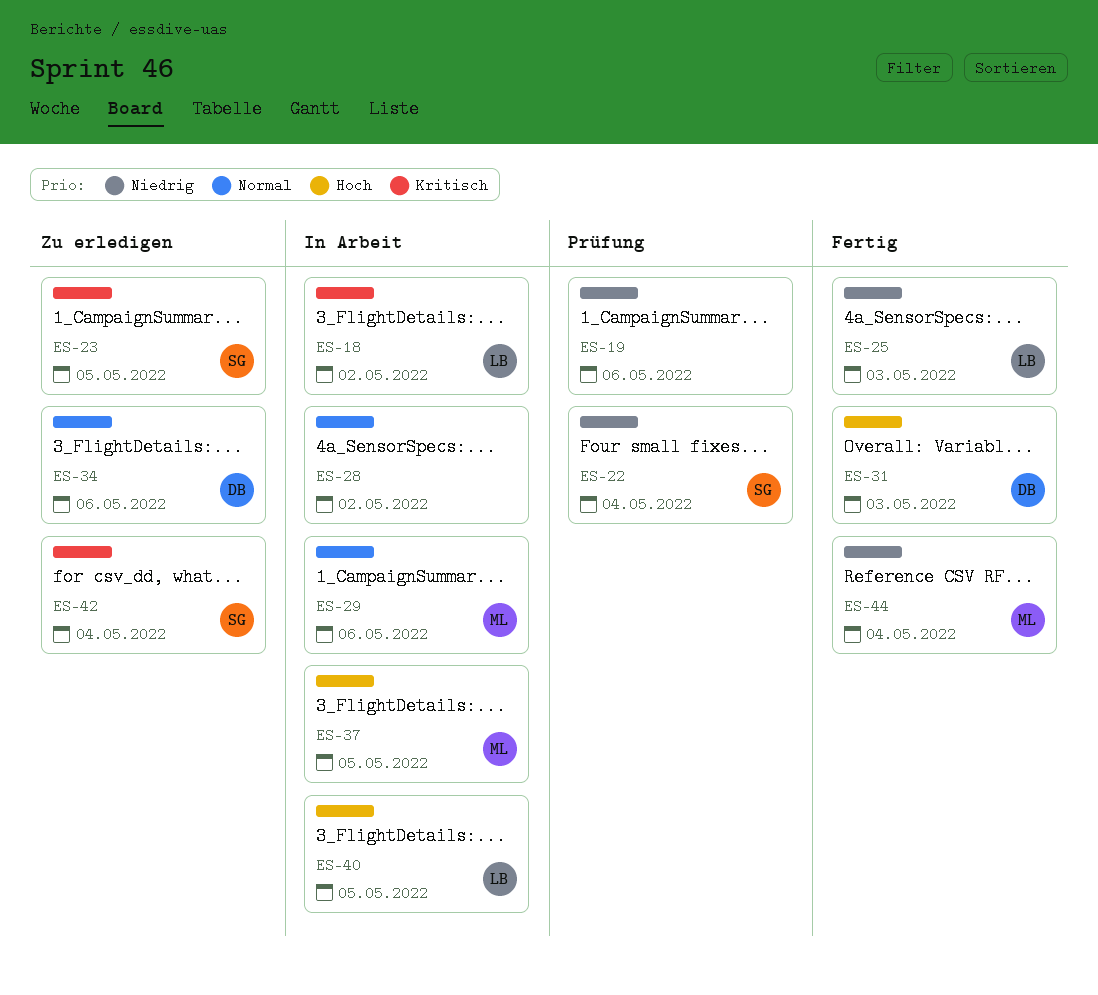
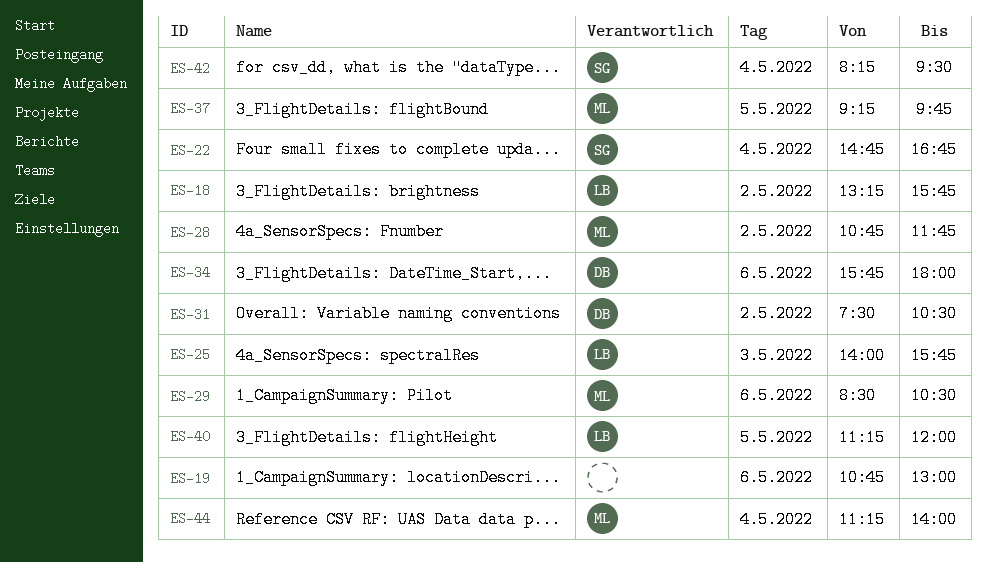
ES-23: present -> none
ES-28, owner: none -> ML
ES-31, day: May 3 -> May 2

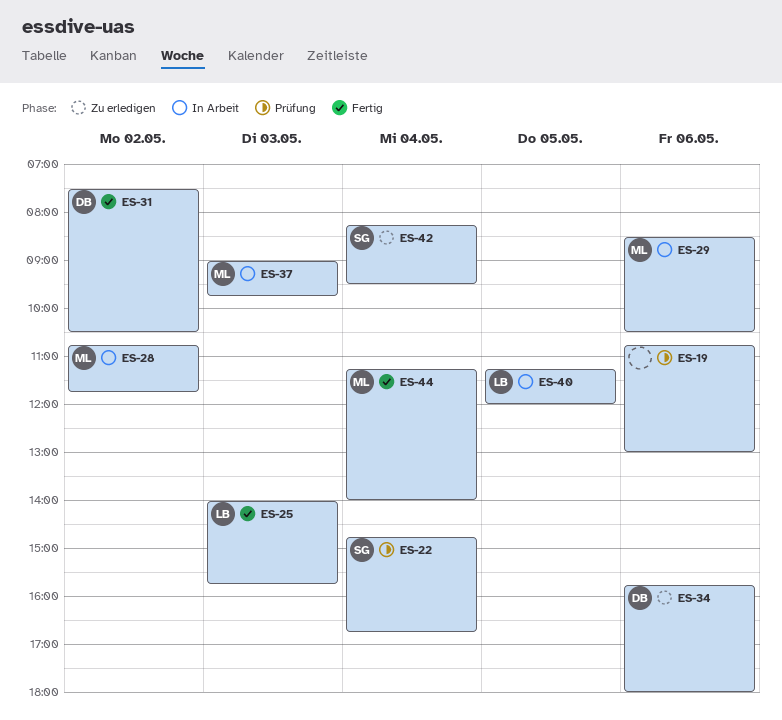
ES-18: present -> none
ES-37, day: May 5 -> May 3
ES-37, begins: 09:15 -> 09:00

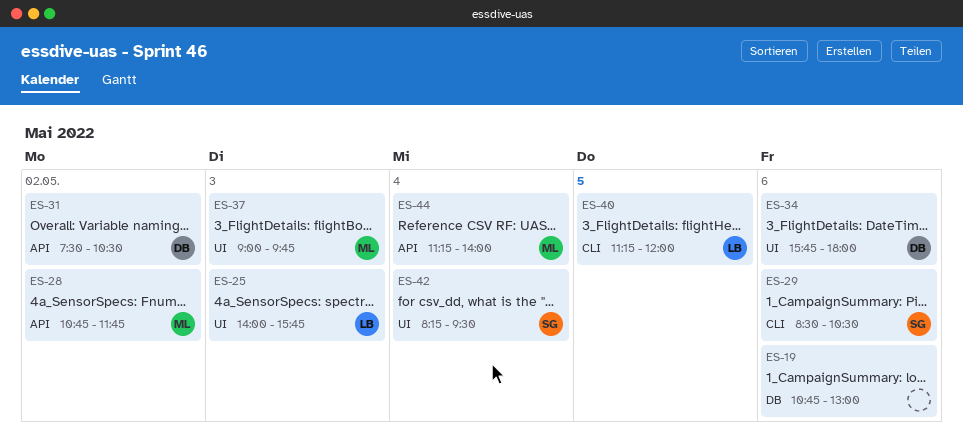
ES-22: present -> none
ES-29, owner: ML -> SG

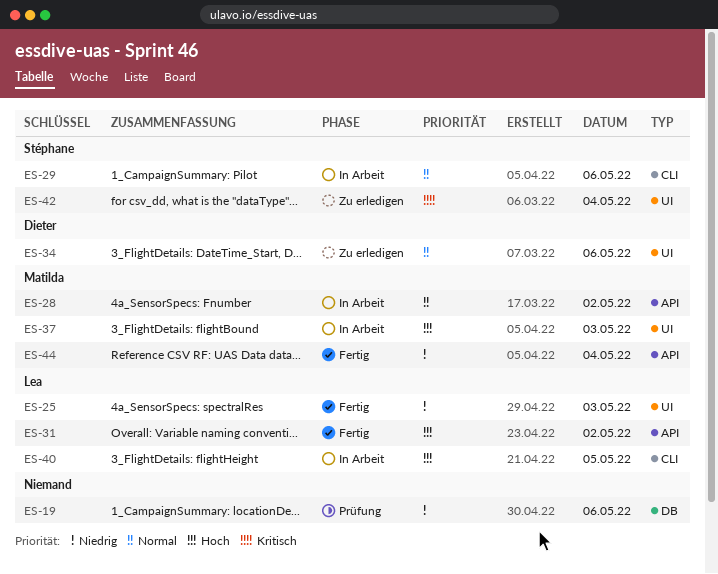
ES-31, owner: Dieter -> Lea

